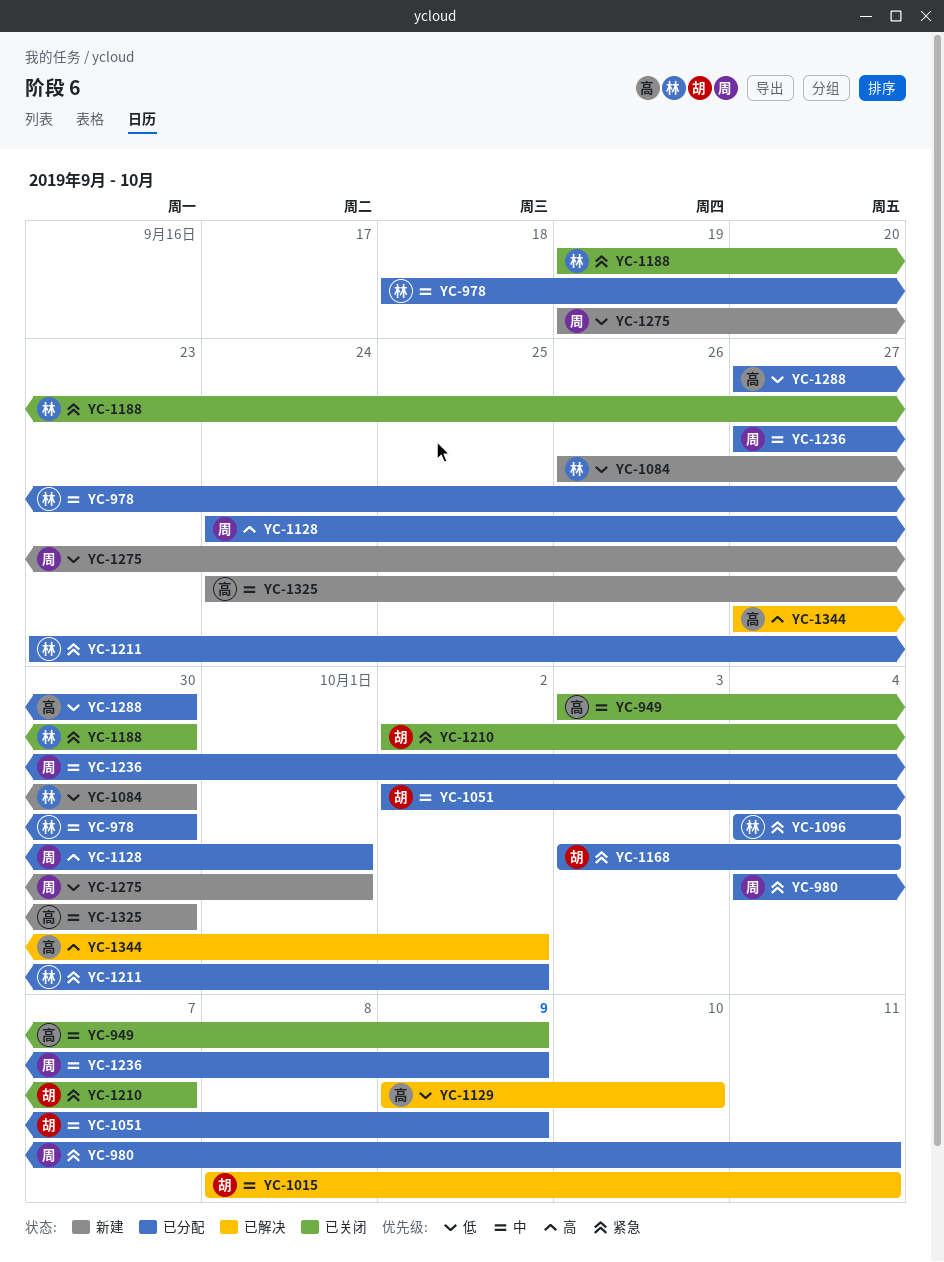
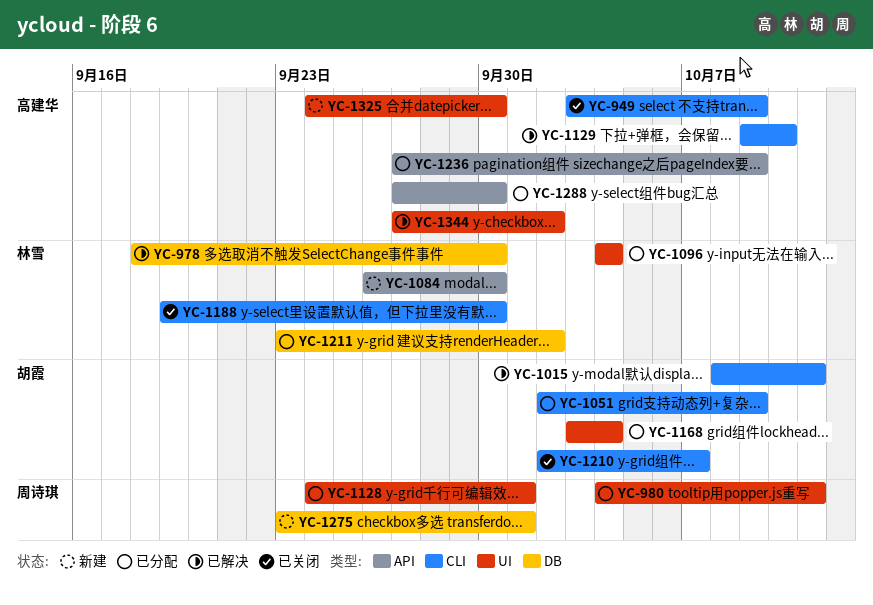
YC-978, status: 已分配 -> 已解决
YC-1236, owner: 周诗琪 -> 高建华
YC-1275, start: Sep 19 -> Sep 23

